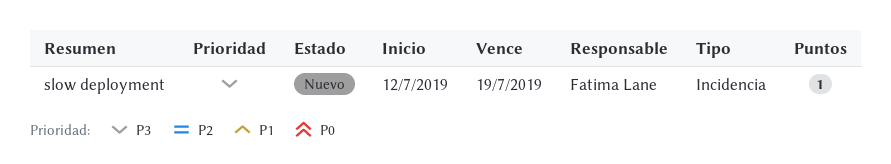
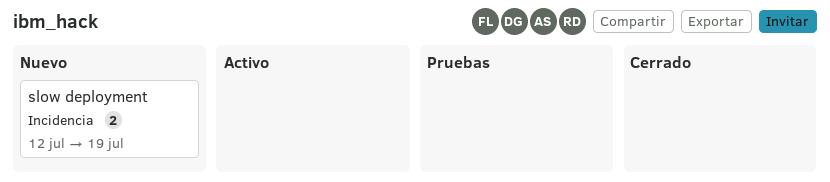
slow deployment, estimate: 1 -> 2

